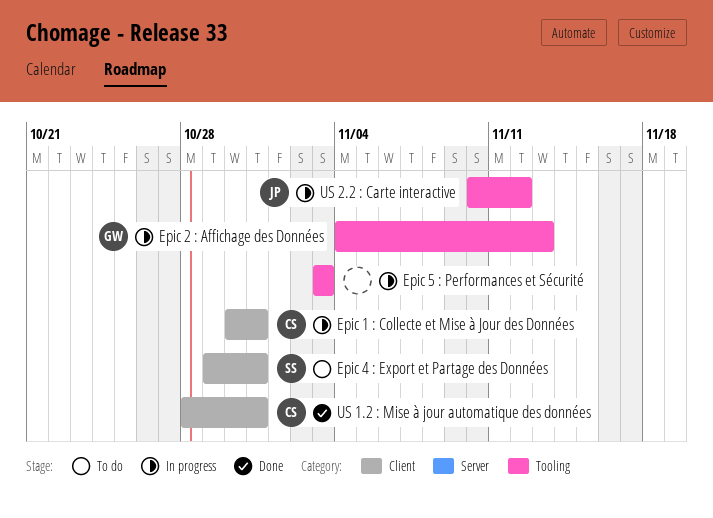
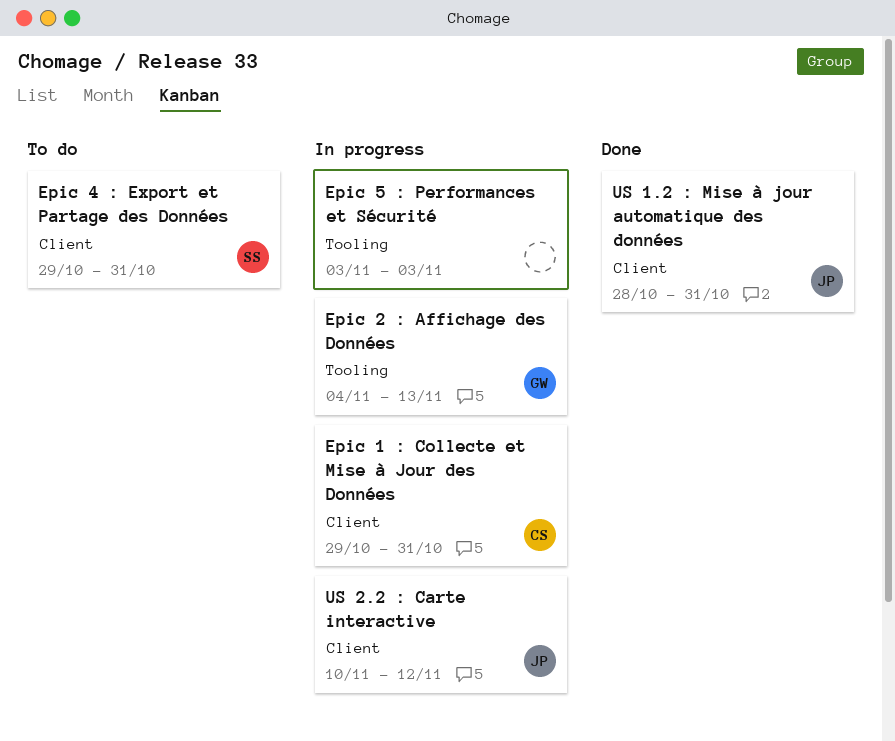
Epic 1 : Collecte et Mise à Jour des Données, start: Oct 30 -> Oct 29
US 1.2 : Mise à jour automatique des données, owner: CS -> JP
US 2.2 : Carte interactive, label: Tooling -> Client

